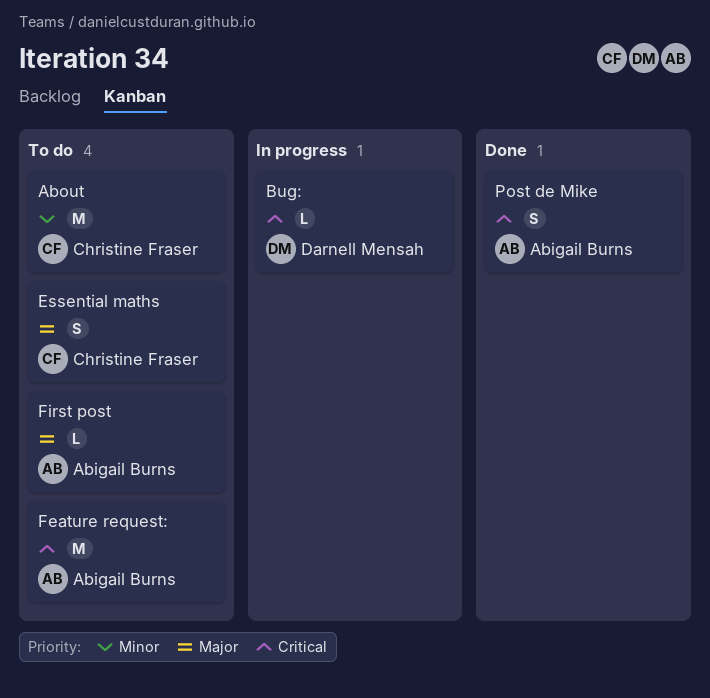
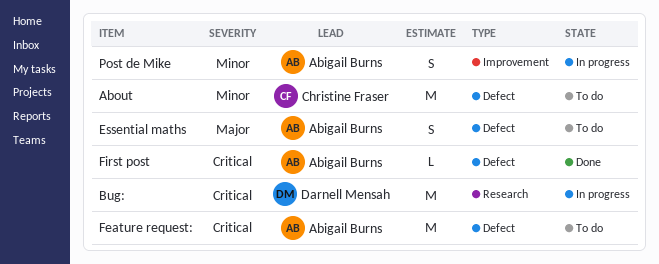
Bug:, estimate: L -> M
Essential maths, owner: Christine Fraser -> Abigail Burns
First post, status: To do -> Done
First post, priority: Major -> Critical
Post de Mike, status: Done -> In progress
Post de Mike, priority: Critical -> Minor

